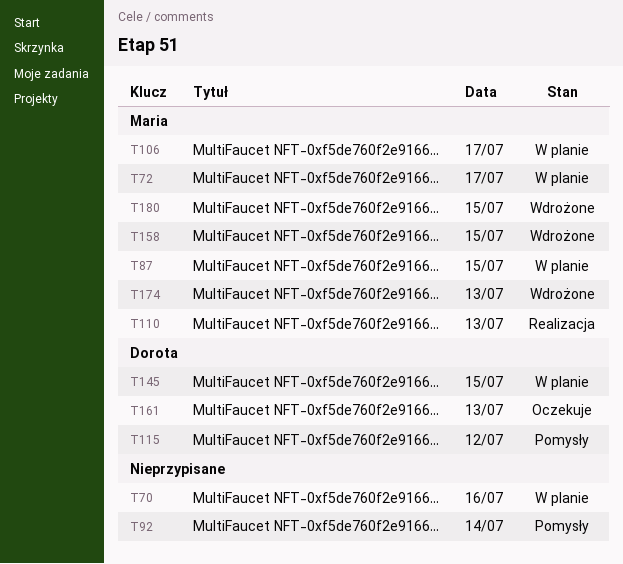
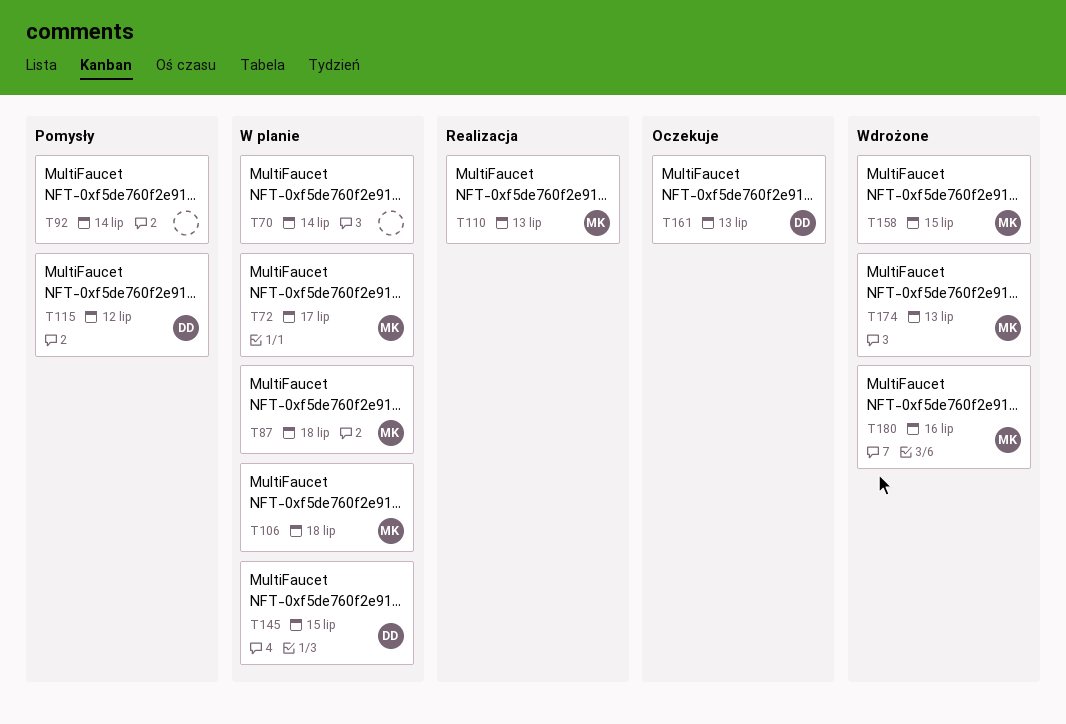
T70, day: Jul 16 -> Jul 14
T87, day: Jul 15 -> Jul 18
T106, day: Jul 17 -> Jul 18
T180, day: Jul 15 -> Jul 16

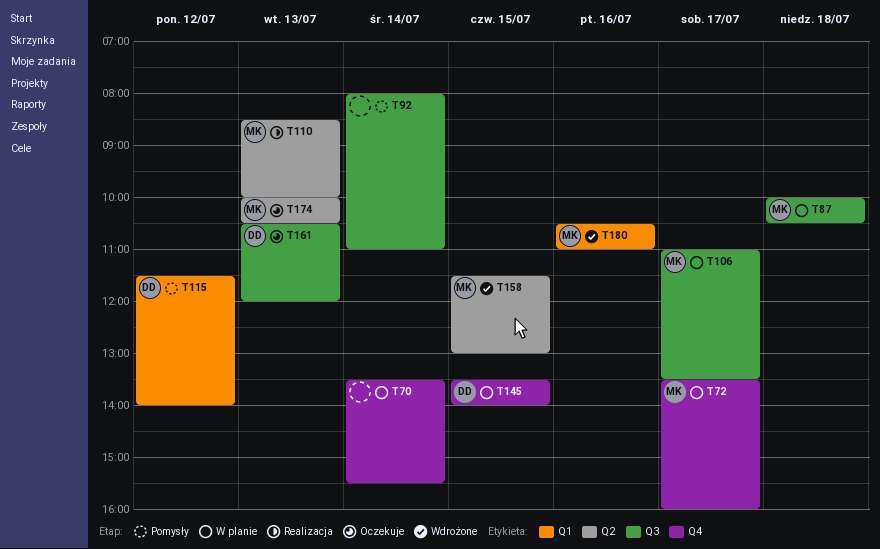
T106, day: Jul 18 -> Jul 17
T174, status: Wdrożone -> Oczekuje

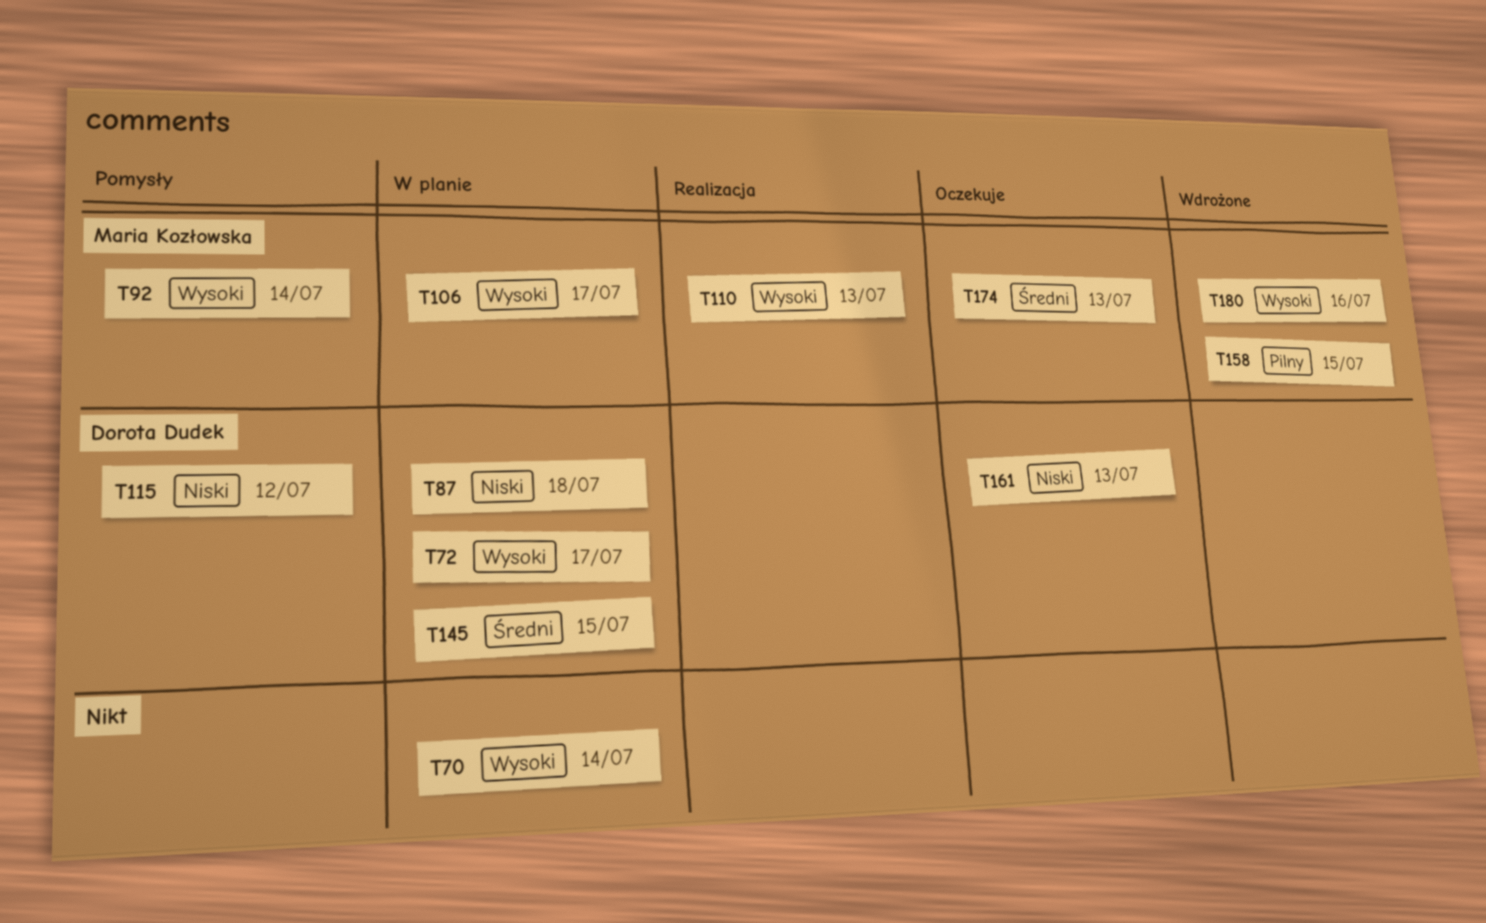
T72, owner: Maria Kozłowska -> Dorota Dudek
T87, owner: Maria Kozłowska -> Dorota Dudek
T92, owner: none -> Maria Kozłowska

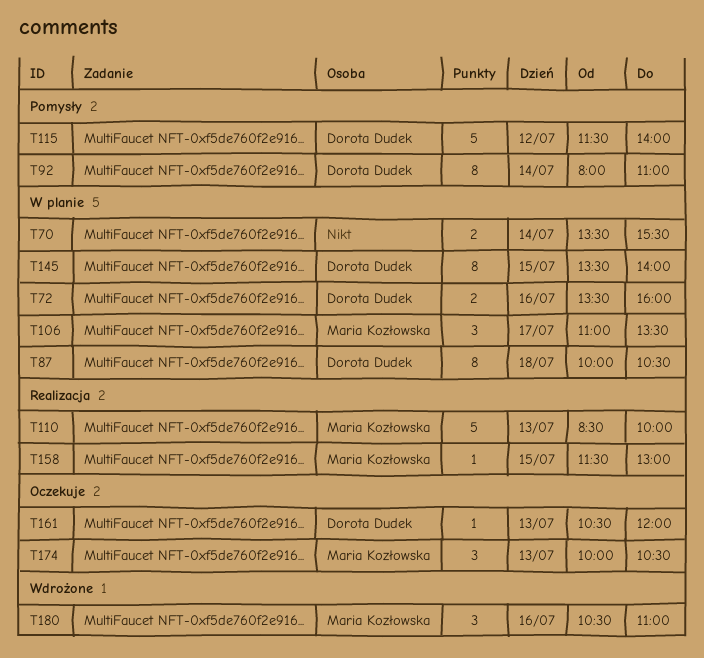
T72, day: Jul 17 -> Jul 16
T92, owner: Maria Kozłowska -> Dorota Dudek
T158, status: Wdrożone -> Realizacja

